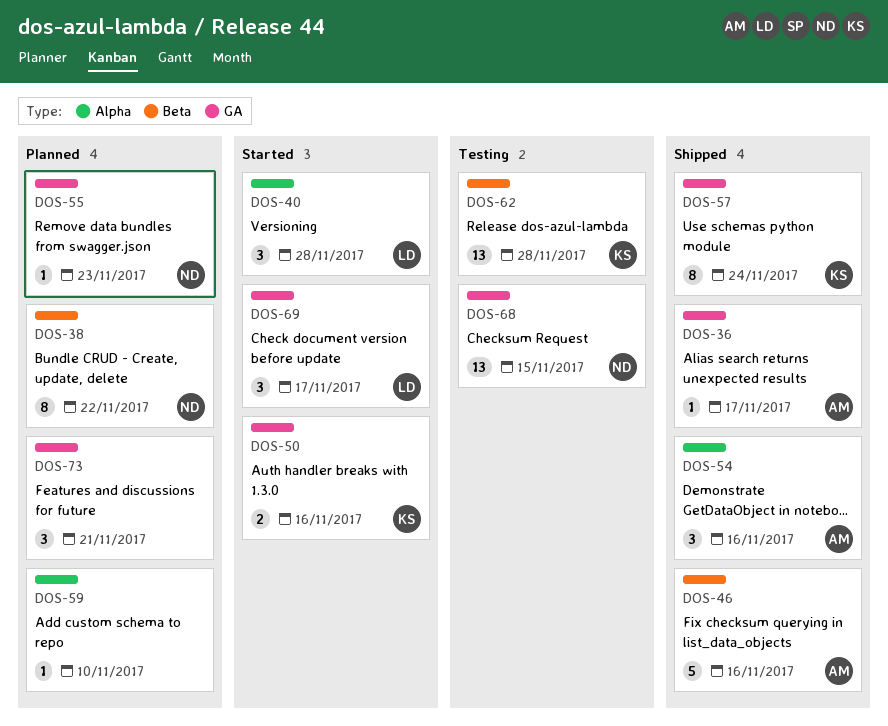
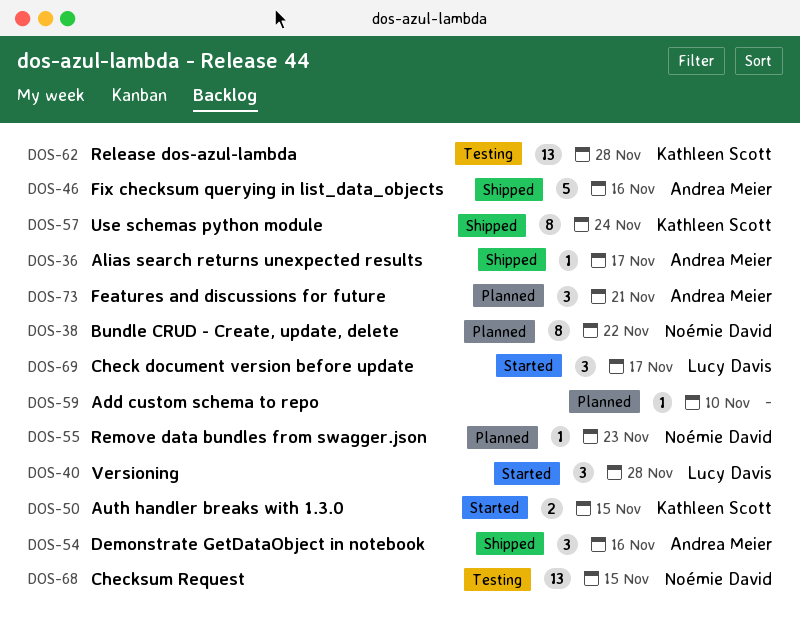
DOS-50, due: Nov 16 -> Nov 15
DOS-73, owner: none -> Andrea Meier

